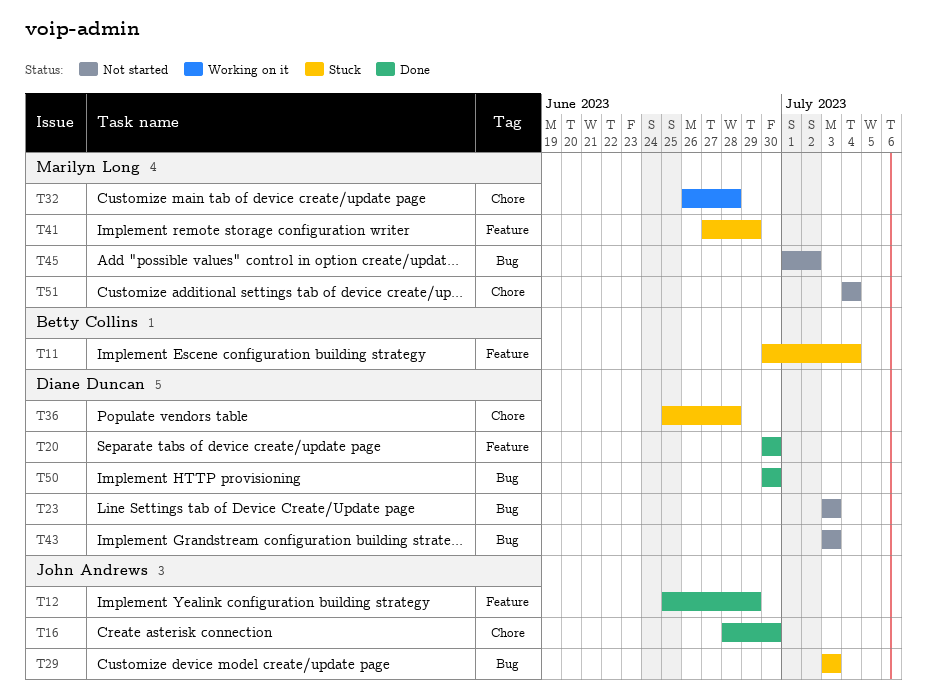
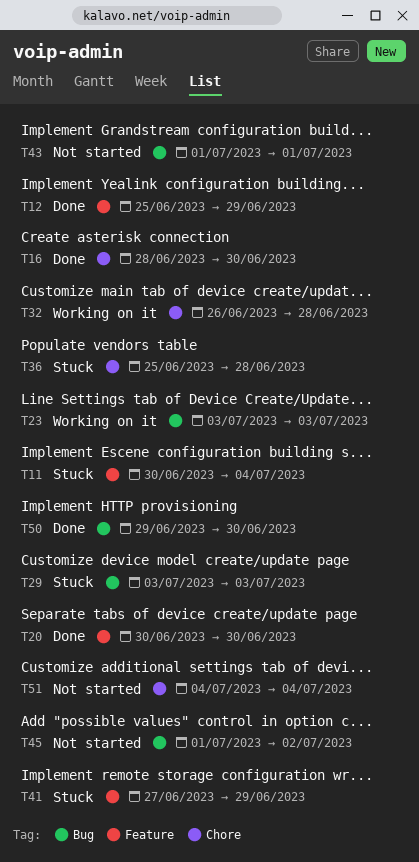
T23, status: Not started -> Working on it
T43, start: Jul 3 -> Jul 1
T43, due: Jul 3 -> Jul 1
T50, start: Jun 30 -> Jun 29

